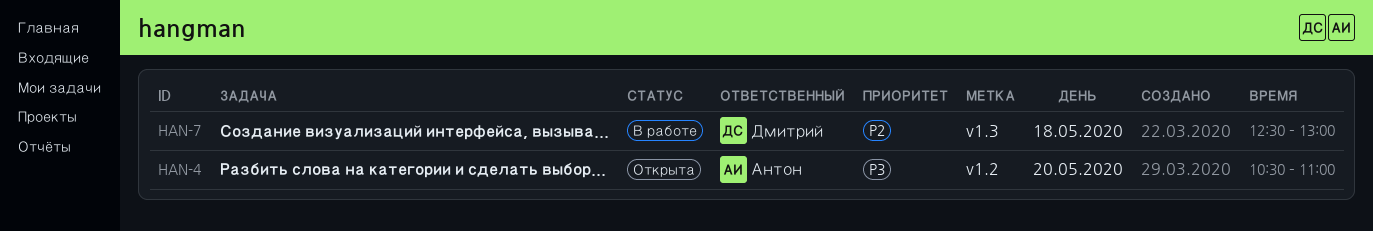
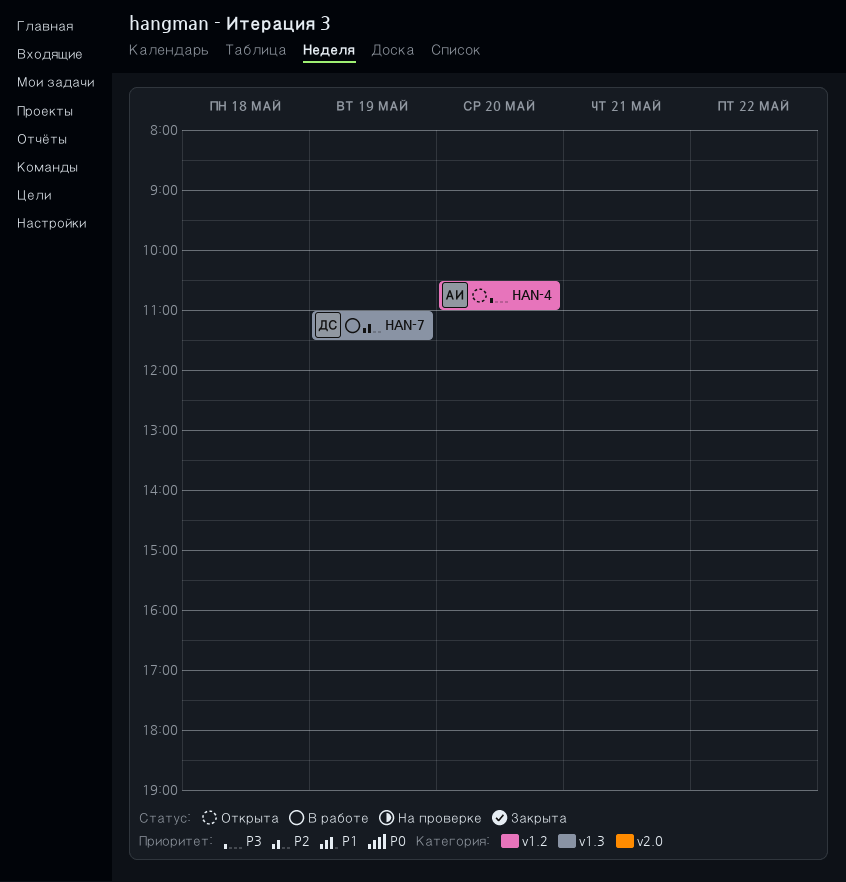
HAN-7, day: May 18 -> May 19
HAN-7, begins: 12:30 -> 11:00
HAN-7, ends: 13:00 -> 11:30

